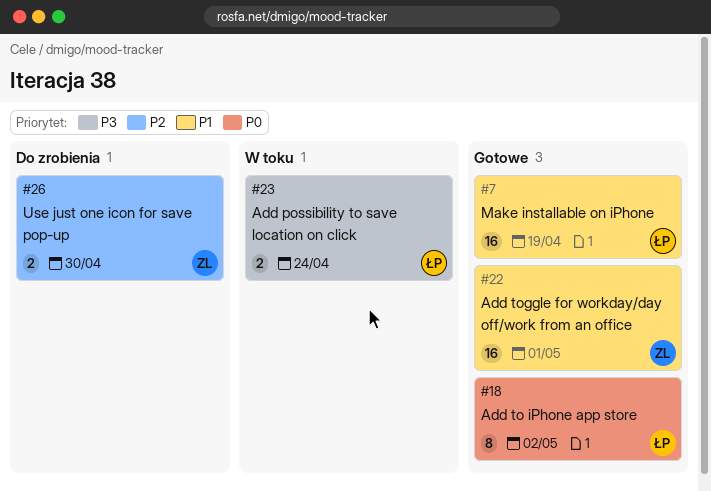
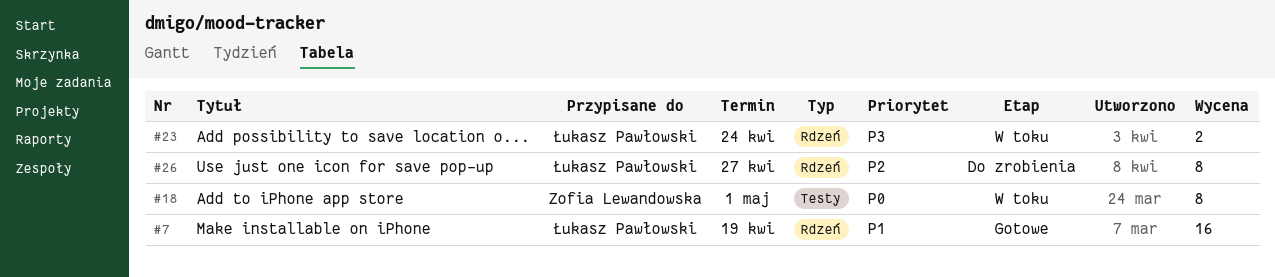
#18, status: Gotowe -> W toku
#18, owner: Łukasz Pawłowski -> Zofia Lewandowska
#18, due: May 2 -> May 1
#22: present -> none
#26, owner: Zofia Lewandowska -> Łukasz Pawłowski
#26, estimate: 2 -> 8
#26, due: Apr 30 -> Apr 27

